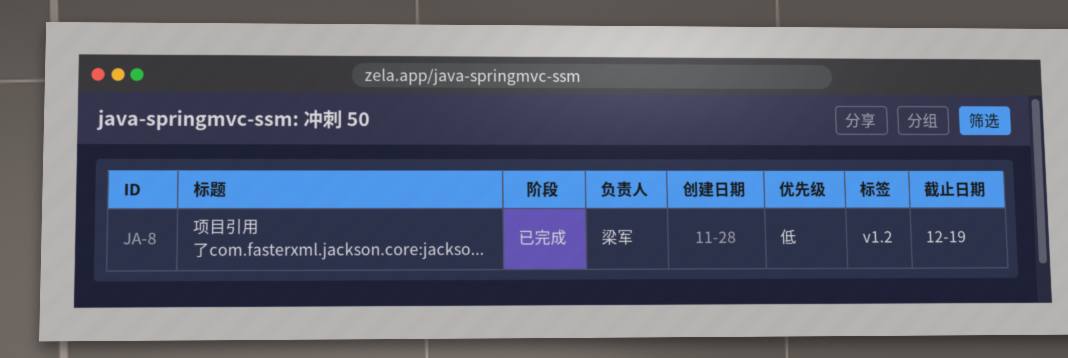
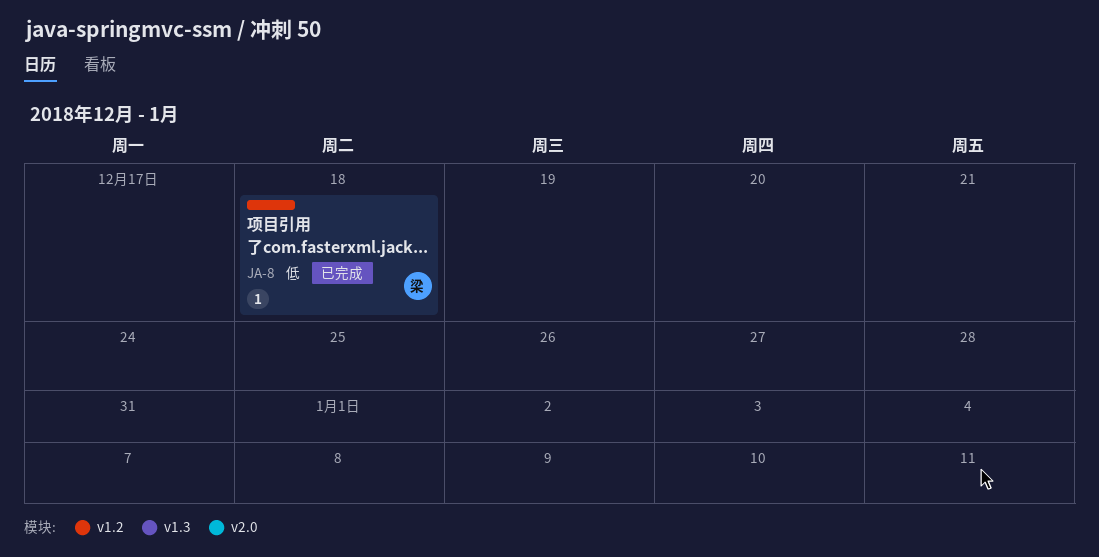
JA-8, due: Dec 19 -> Dec 18

